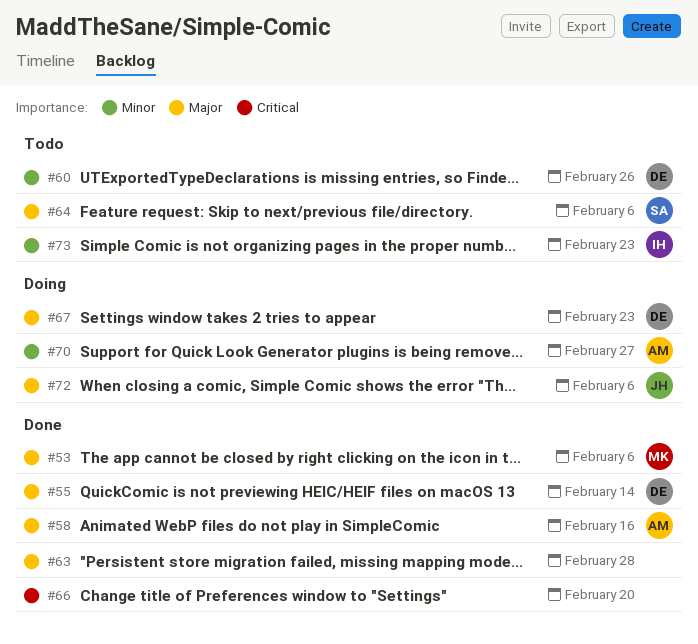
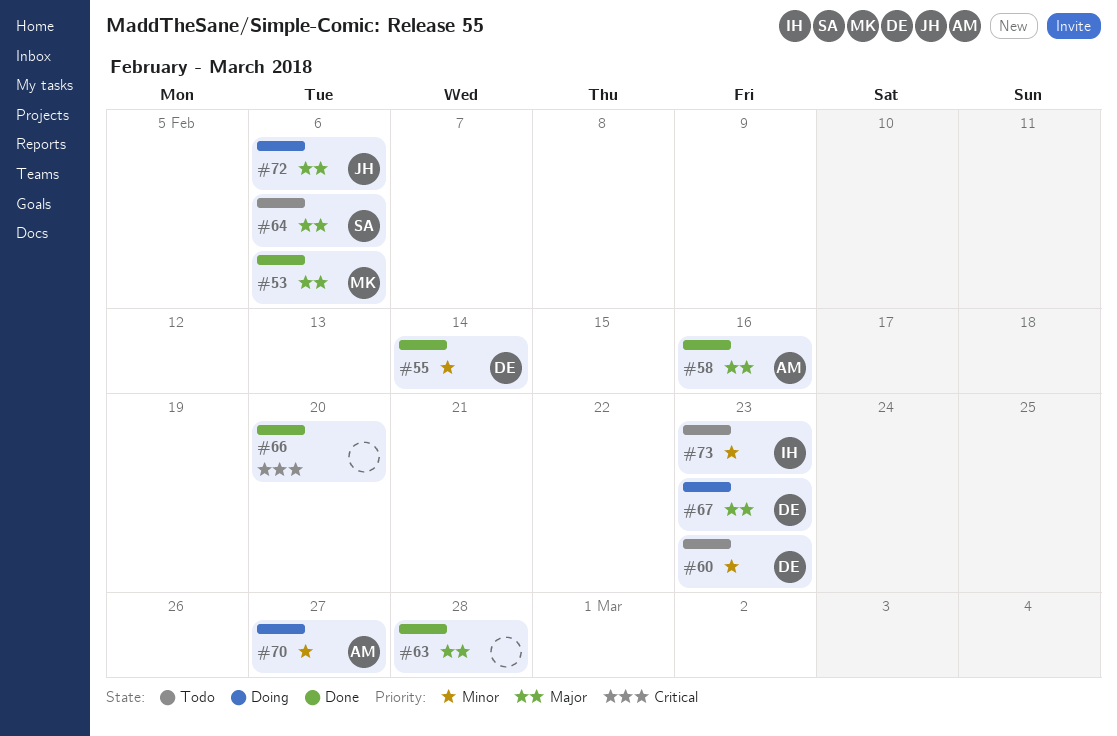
#55, priority: Major -> Minor
#60, due: Feb 26 -> Feb 23

